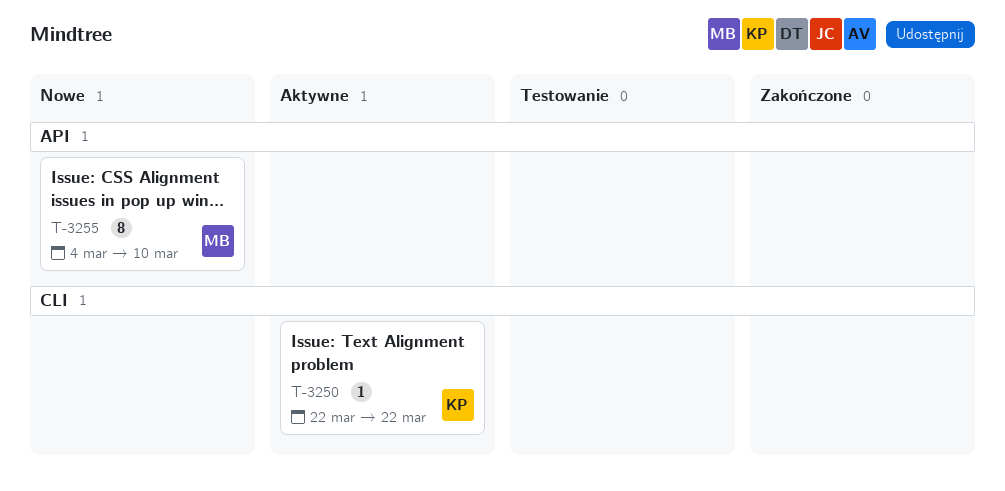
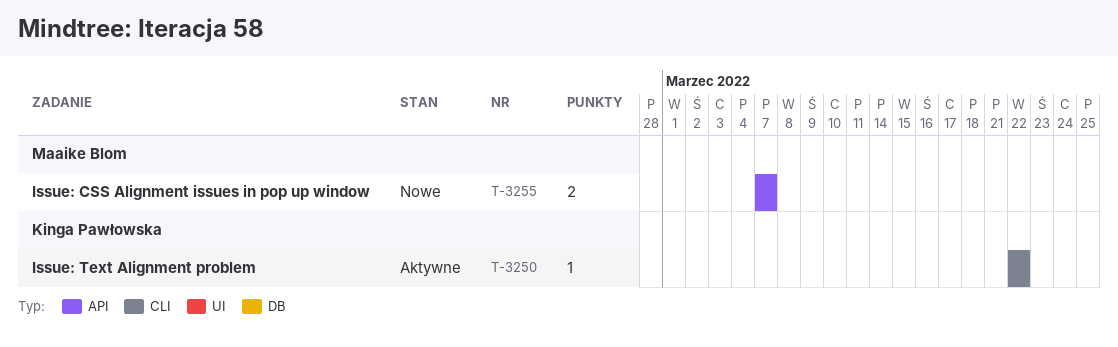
T-3255, estimate: 8 -> 2
T-3255, start: Mar 4 -> Mar 7
T-3255, due: Mar 10 -> Mar 7

